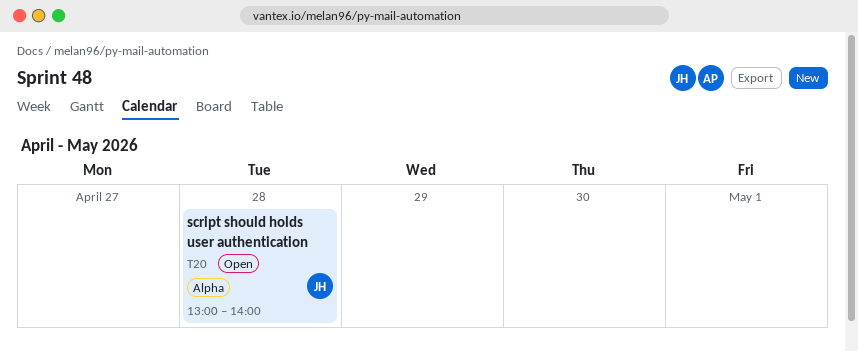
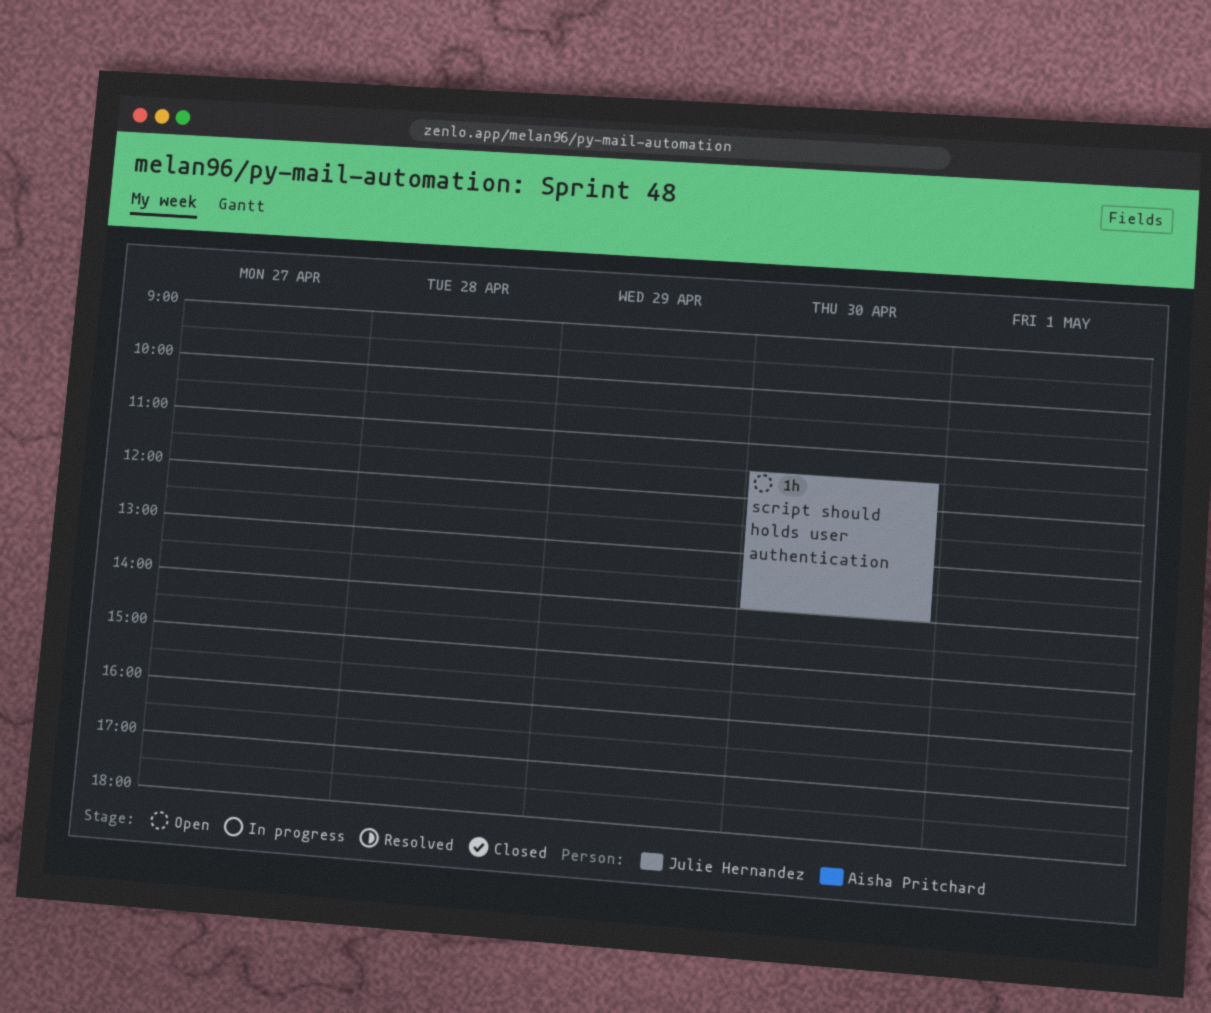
script should holds user authentication, day: Apr 28 -> Apr 30
script should holds user authentication, begins: 13:00 -> 11:30

